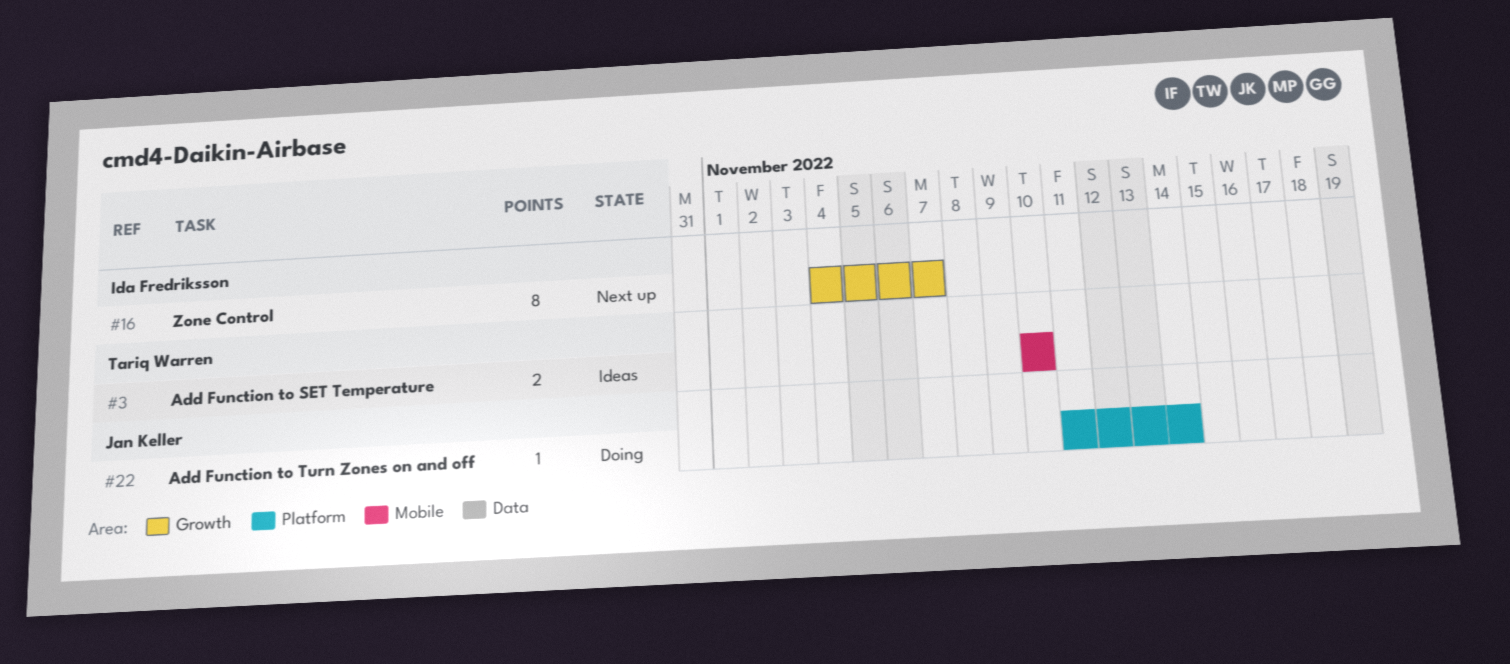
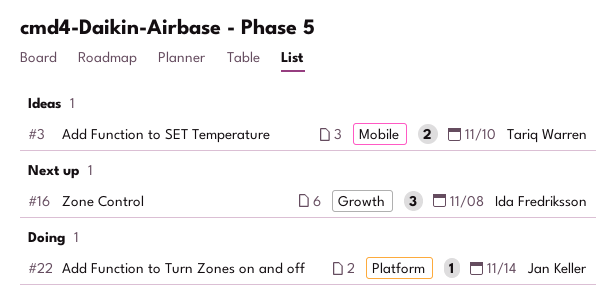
#16, estimate: 8 -> 3
#16, due: Nov 7 -> Nov 8

